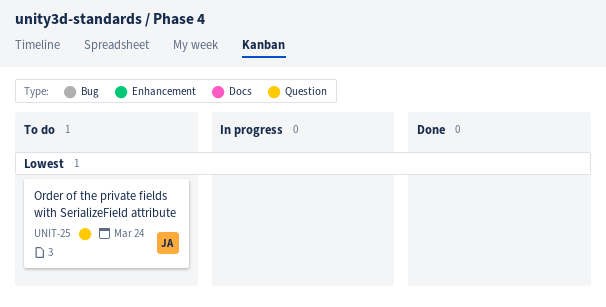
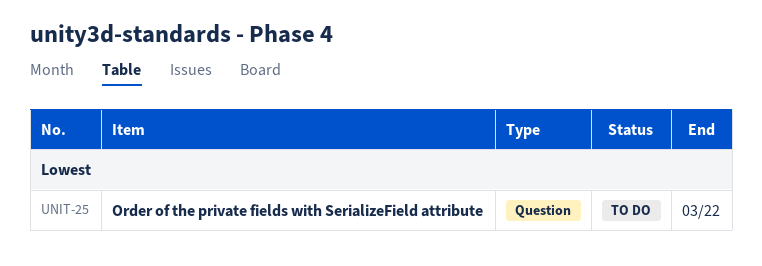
UNIT-25, due: Mar 24 -> Mar 22

